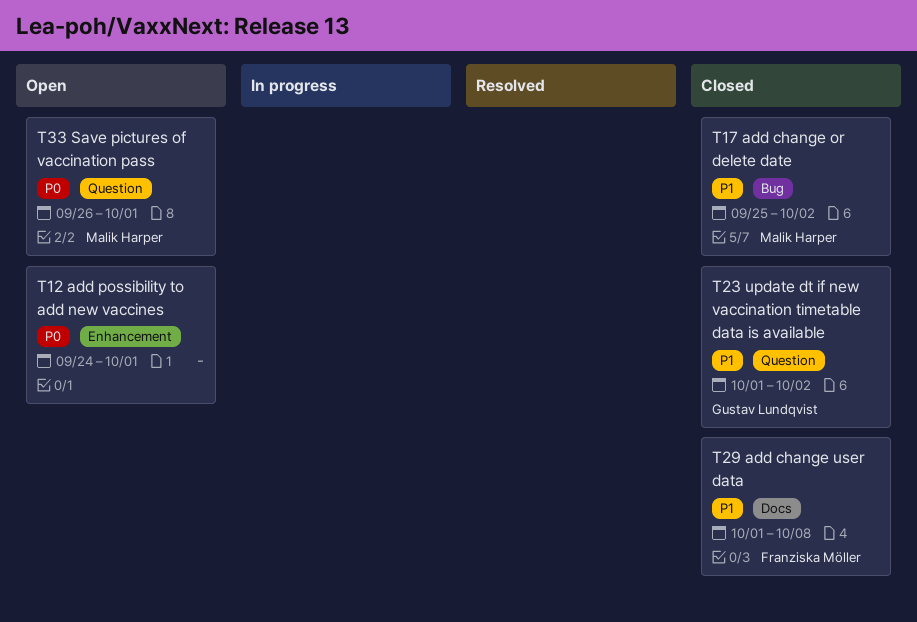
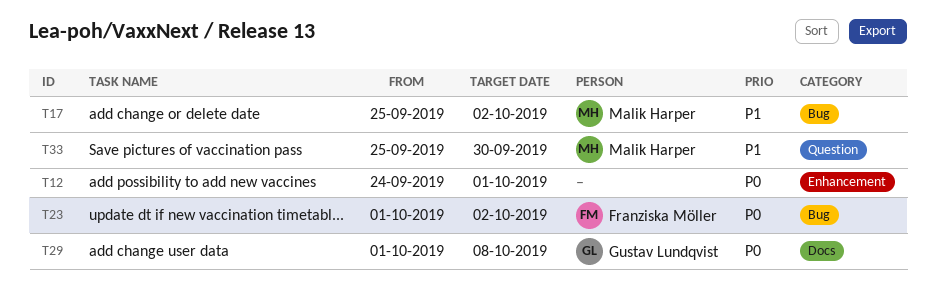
T23, owner: Gustav Lundqvist -> Franziska Möller
T23, priority: P1 -> P0
T23, label: Question -> Bug
T29, owner: Franziska Möller -> Gustav Lundqvist
T29, priority: P1 -> P0
T33, priority: P0 -> P1
T33, start: Sep 26 -> Sep 25
T33, due: Oct 1 -> Sep 30

